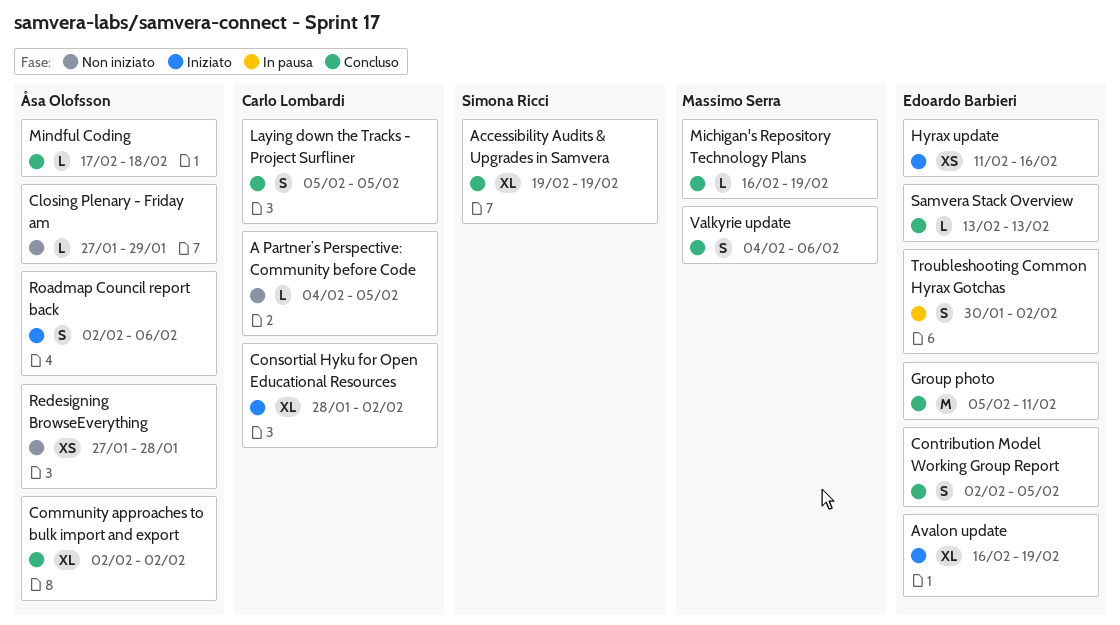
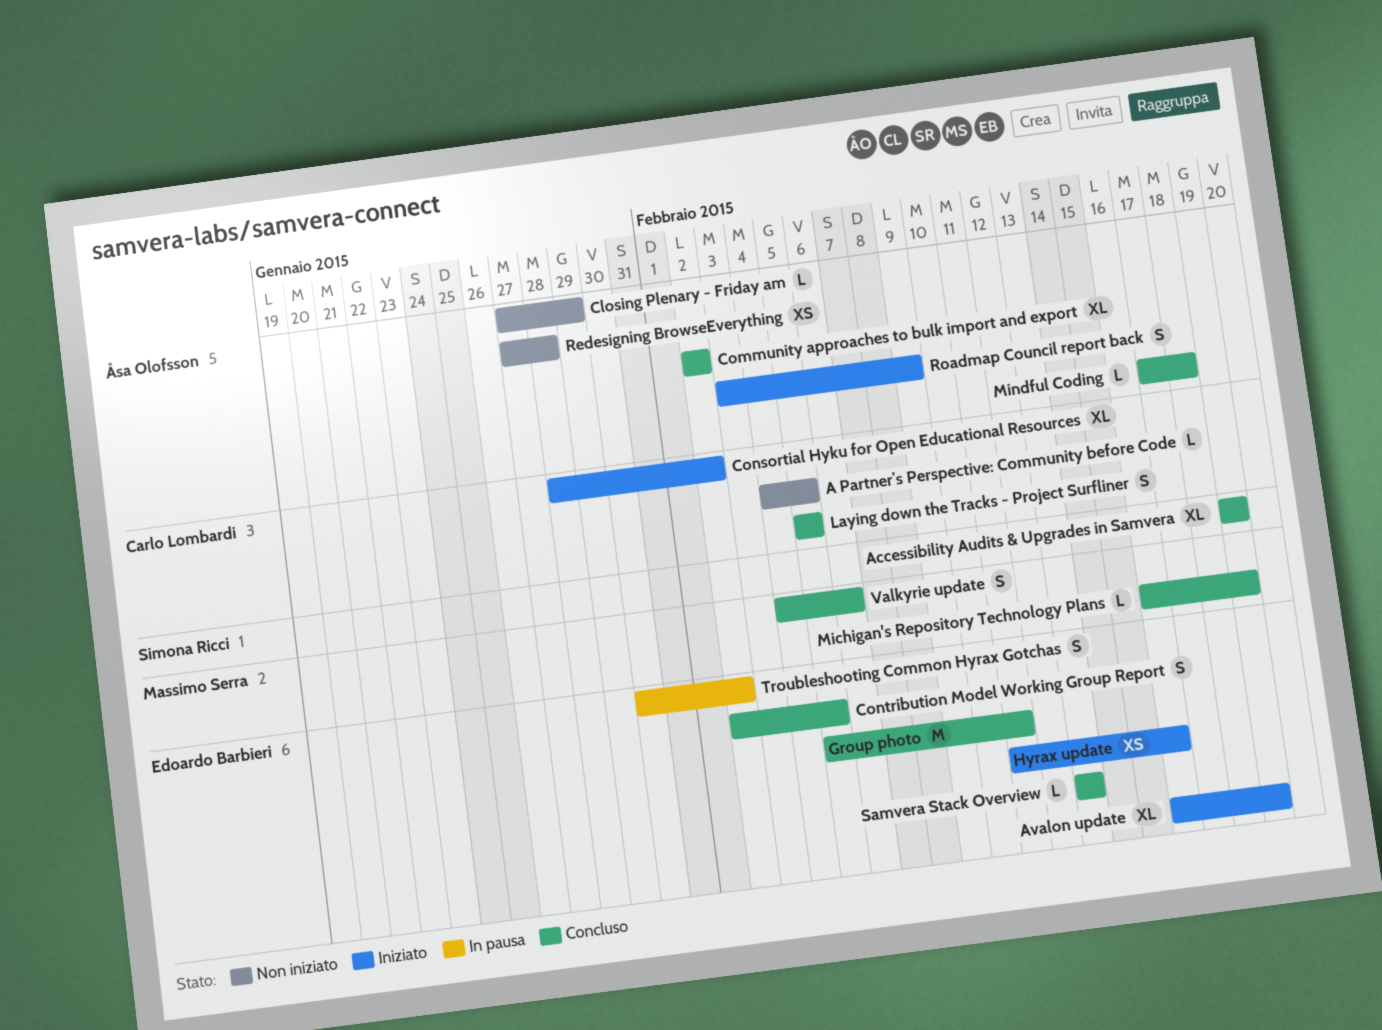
Roadmap Council report back, start: Feb 2 -> Feb 3
Roadmap Council report back, due: Feb 6 -> Feb 9

